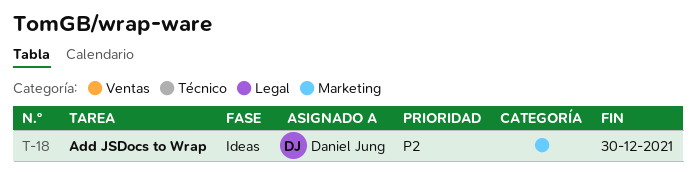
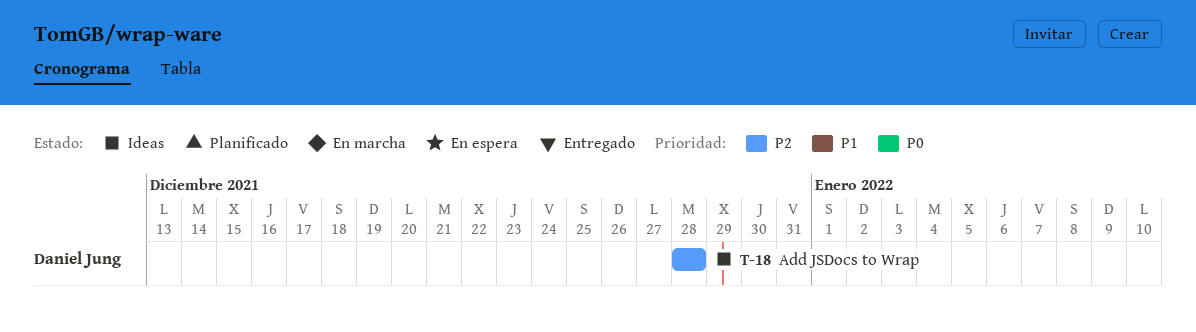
T-18, due: Dec 30 -> Dec 28

